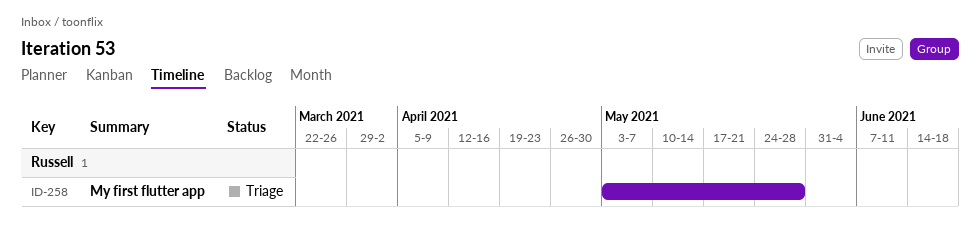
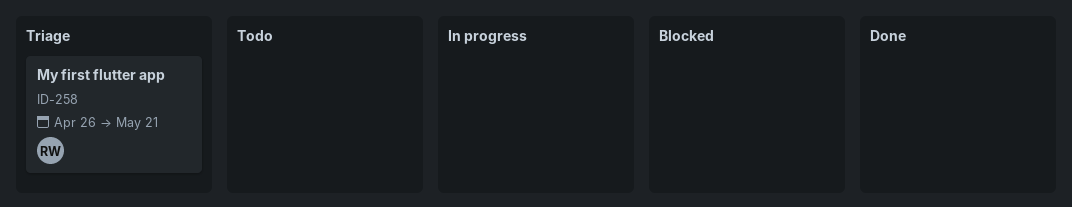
ID-258, start: May 3 -> Apr 26
ID-258, due: May 28 -> May 21

